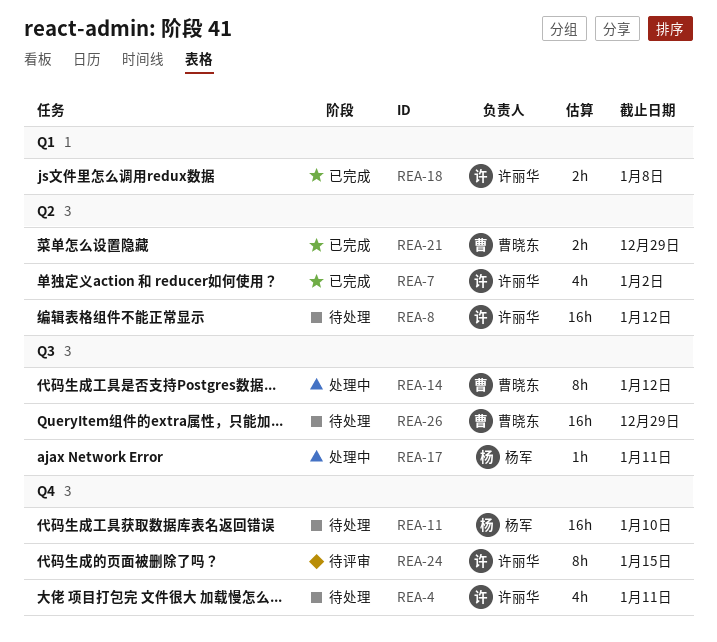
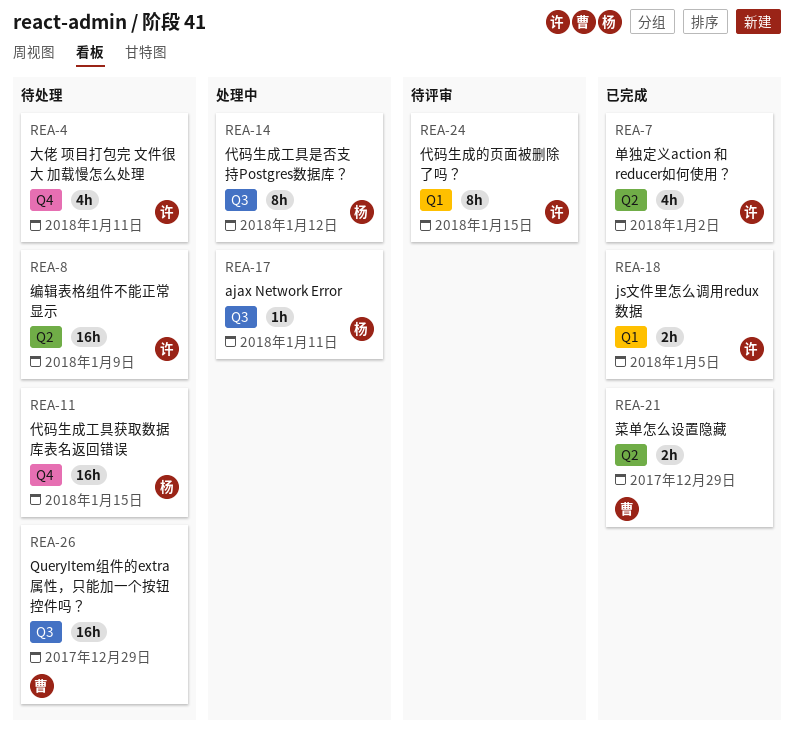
REA-8, due: Jan 12 -> Jan 9
REA-11, due: Jan 10 -> Jan 15
REA-14, owner: 曹晓东 -> 杨军
REA-18, due: Jan 8 -> Jan 5
REA-24, label: Q4 -> Q1

